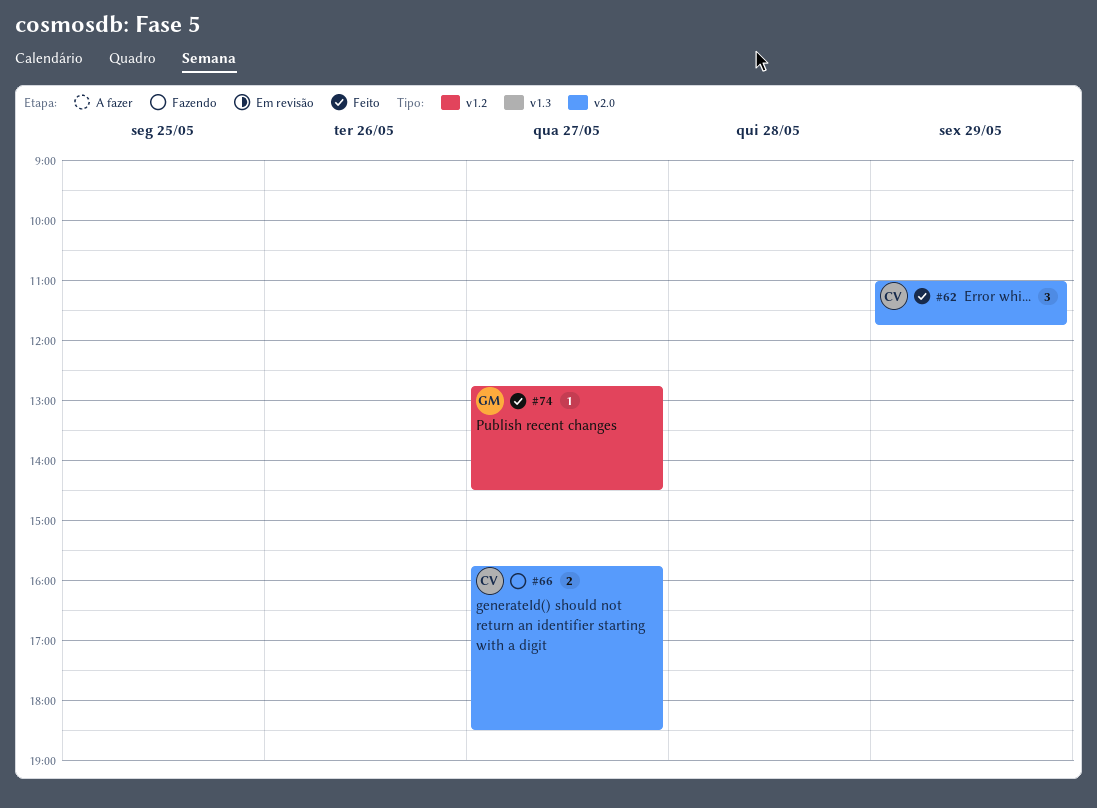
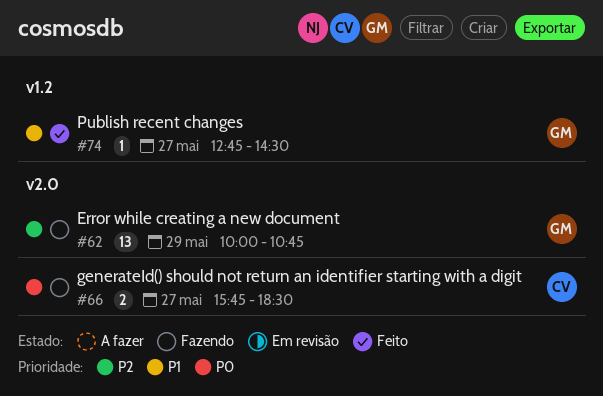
#62, status: Feito -> Fazendo
#62, owner: CV -> GM
#62, estimate: 3 -> 13
#62, begins: 11:00 -> 10:00
#62, ends: 11:45 -> 10:45

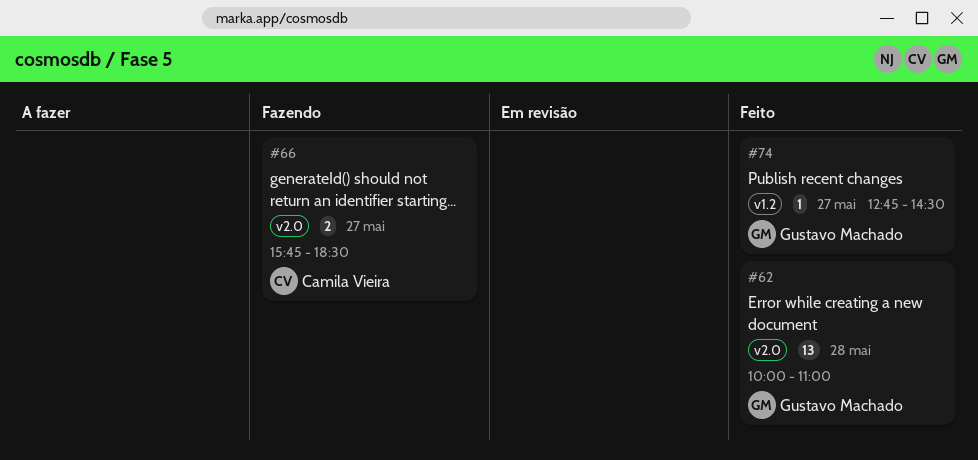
#62, status: Fazendo -> Feito
#62, day: May 29 -> May 28
#62, ends: 10:45 -> 11:00

